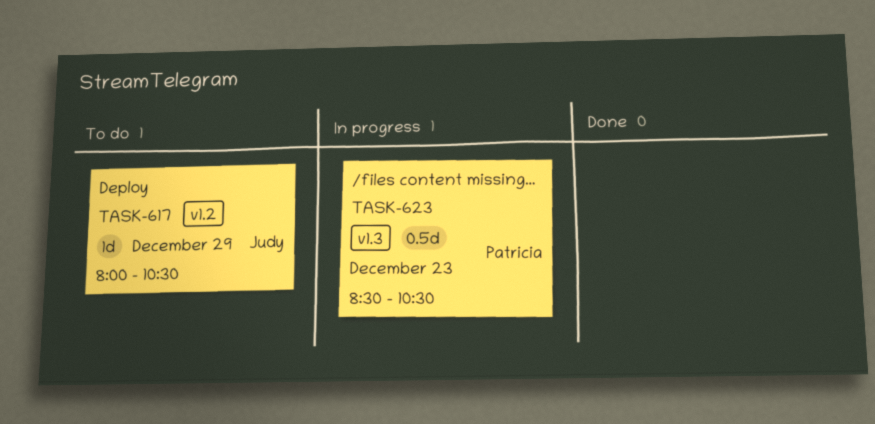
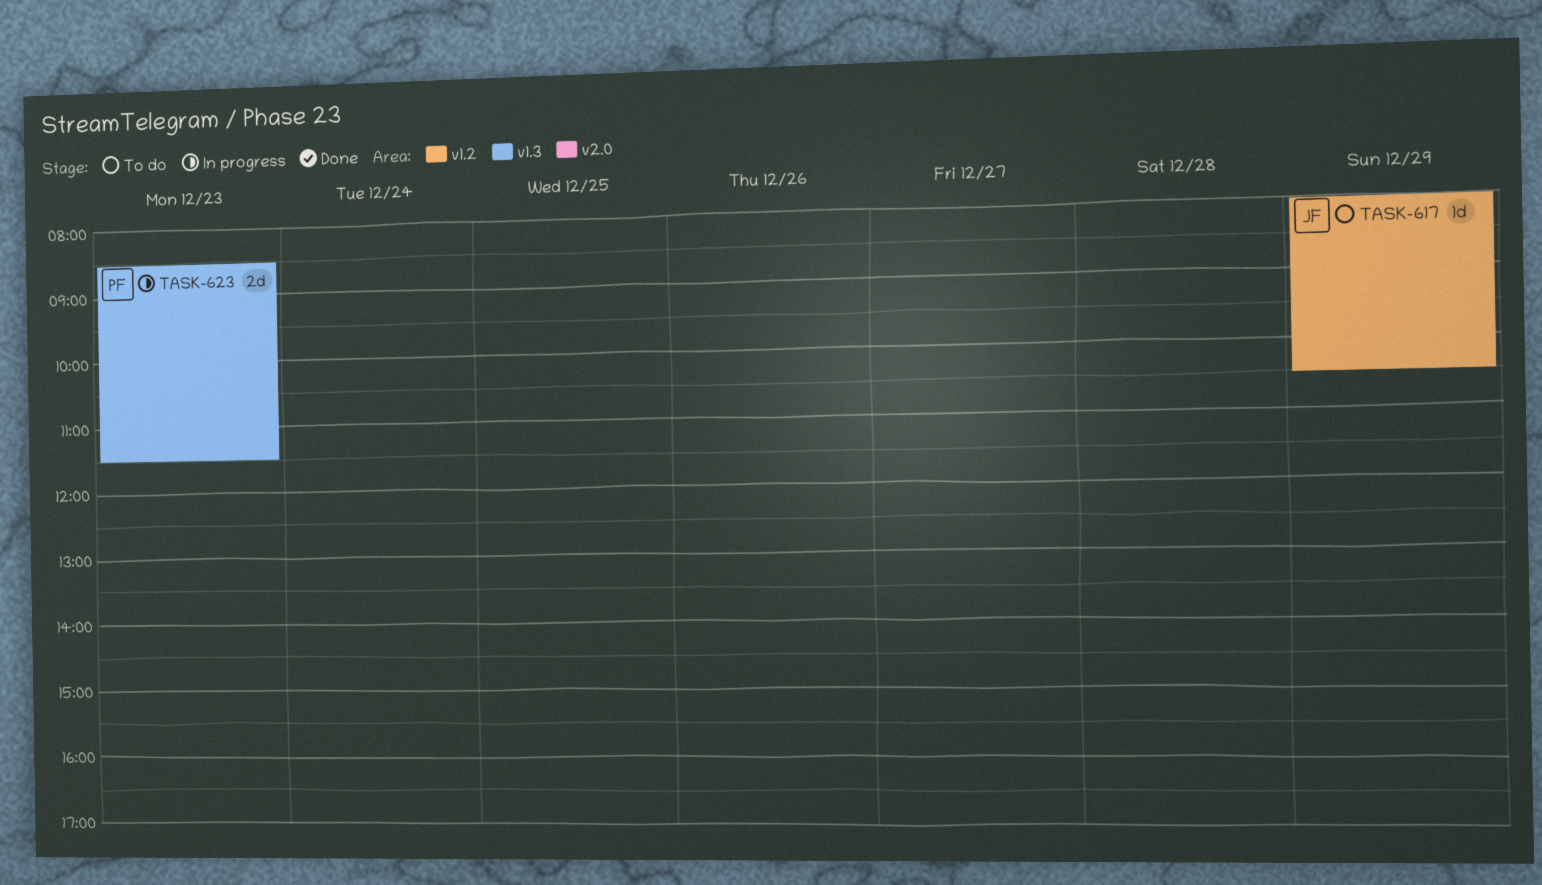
TASK-623, estimate: 0.5d -> 2d
TASK-623, ends: 10:30 -> 11:30

